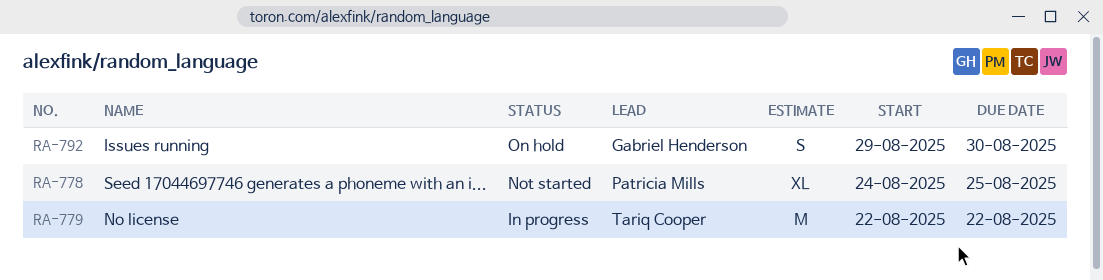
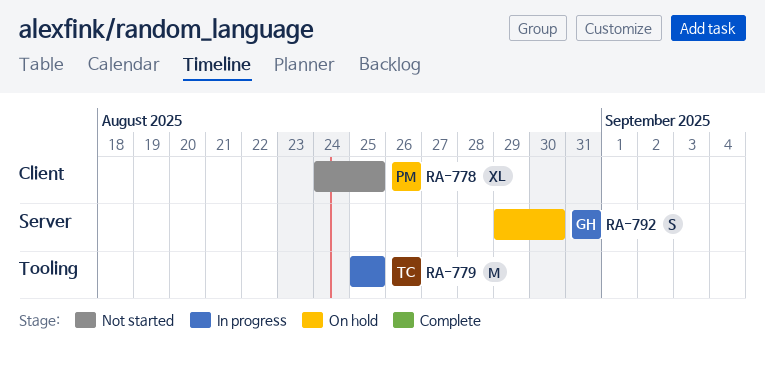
RA-779, start: Aug 22 -> Aug 25
RA-779, due: Aug 22 -> Aug 25

